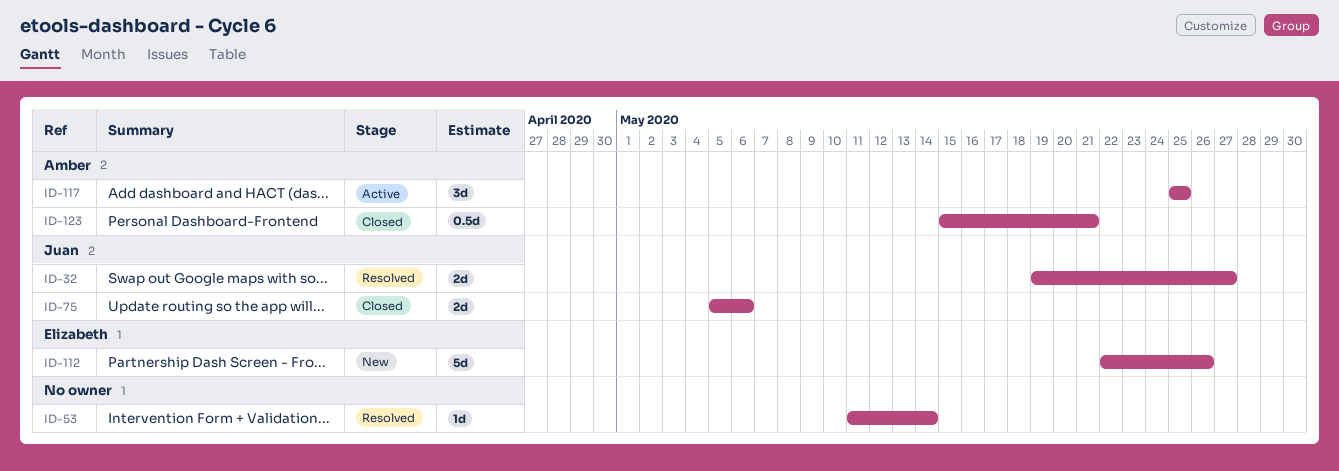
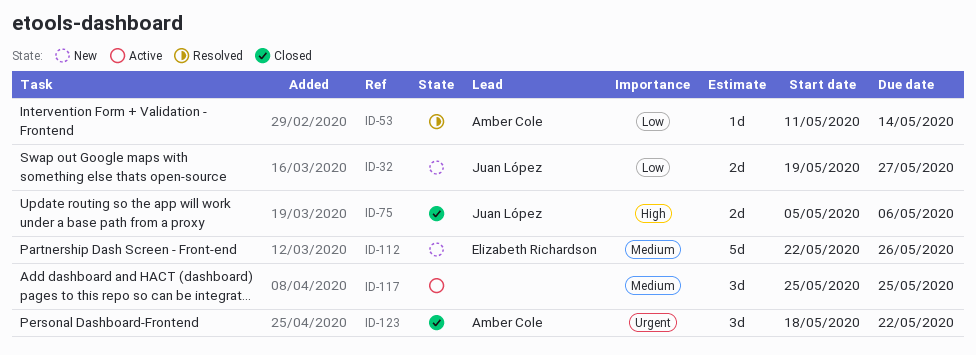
ID-32, status: Resolved -> New
ID-53, owner: none -> Amber Cole
ID-117, owner: Amber Cole -> none
ID-123, estimate: 0.5d -> 3d
ID-123, start: May 15 -> May 18
ID-123, due: May 21 -> May 22

